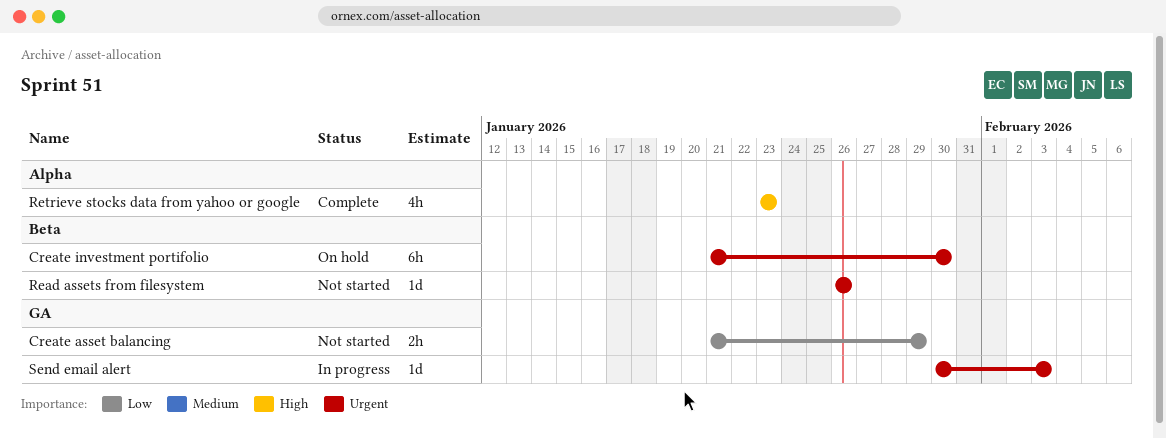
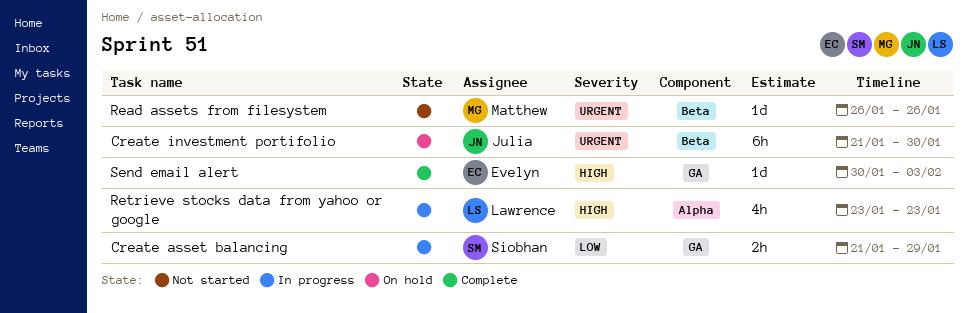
Create asset balancing, status: Not started -> In progress
Retrieve stocks data from yahoo or google, status: Complete -> In progress
Send email alert, status: In progress -> Complete
Send email alert, priority: Urgent -> High

